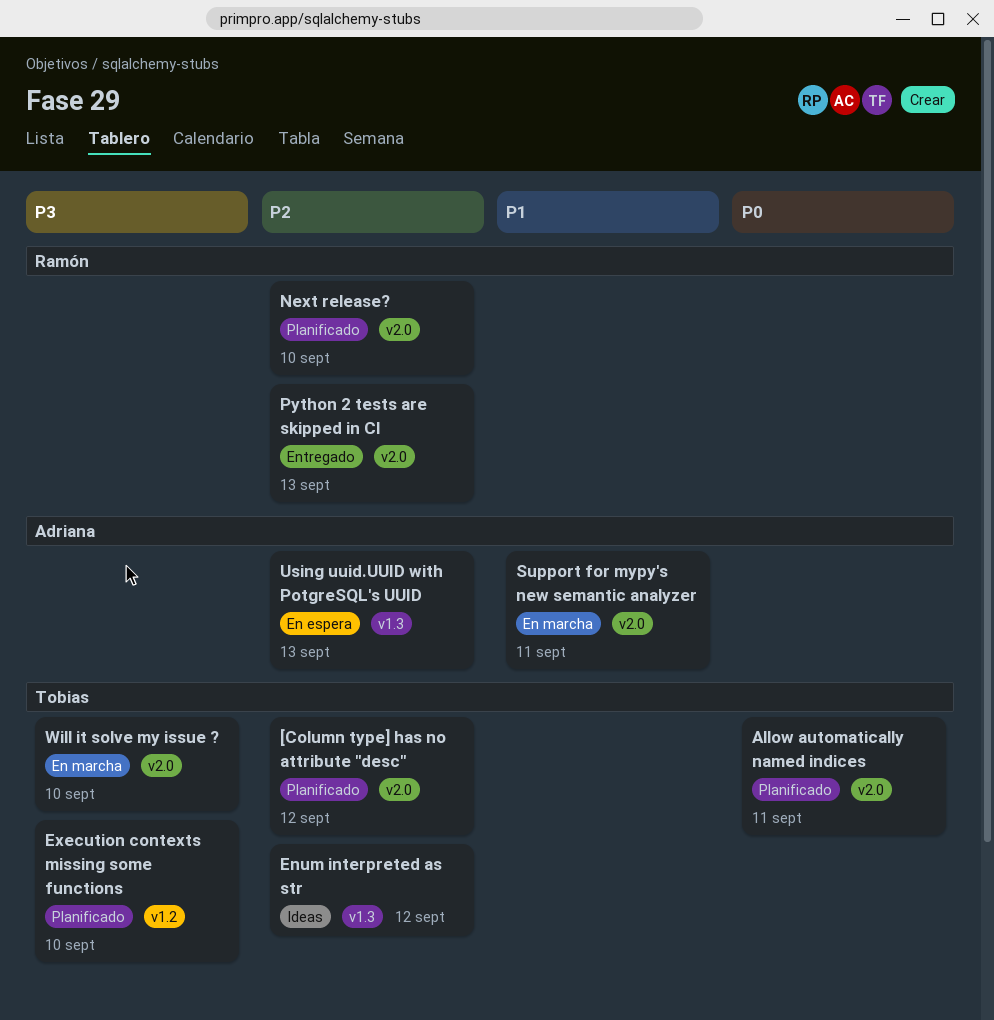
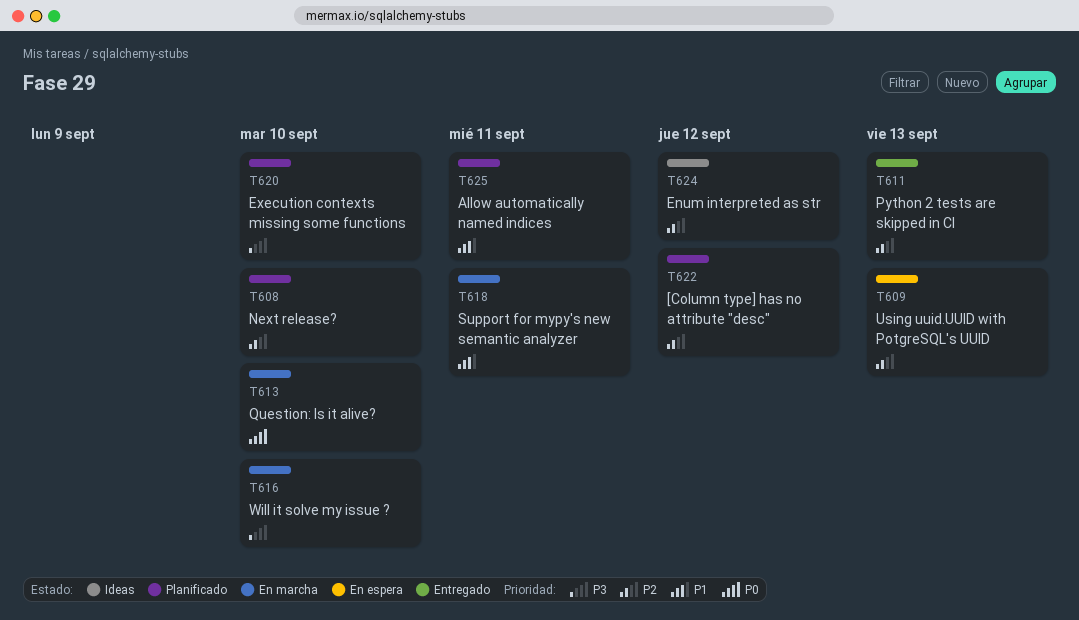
Allow automatically named indices, priority: P0 -> P1
Question: Is it alive?: none -> present

